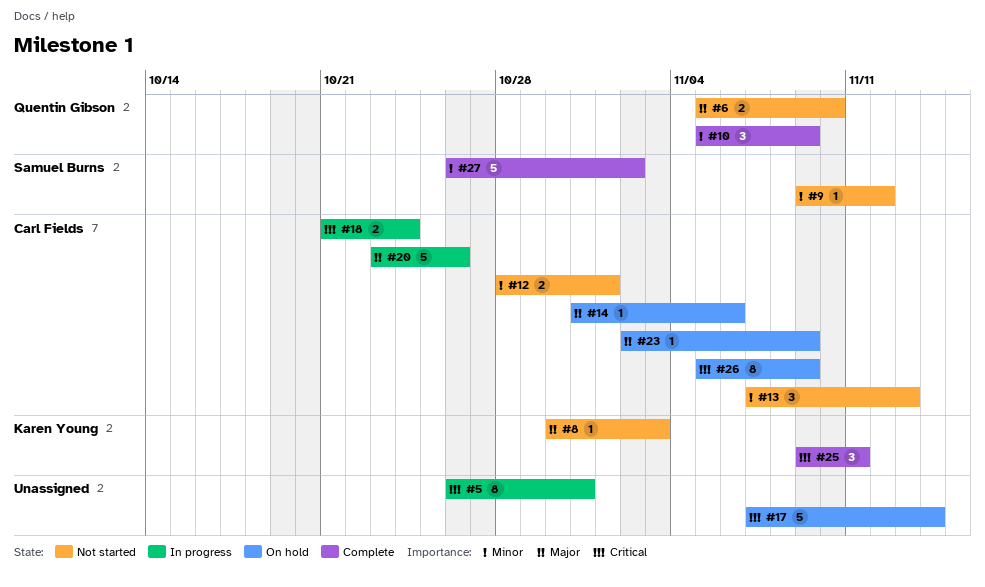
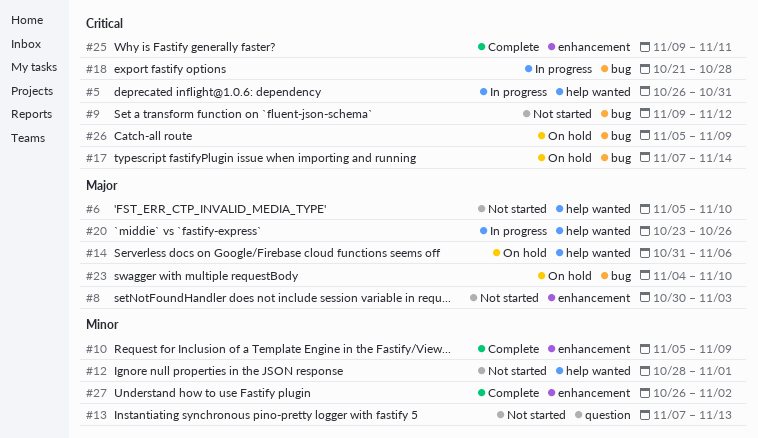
#9, priority: Minor -> Critical
#18, due: Oct 24 -> Oct 28
#23, start: Nov 2 -> Nov 4
#23, due: Nov 9 -> Nov 10

